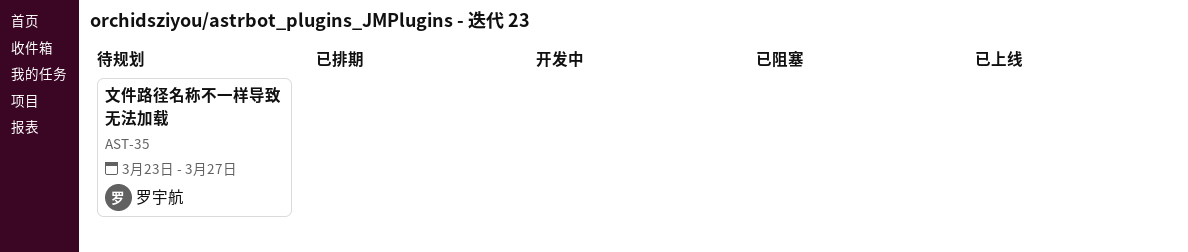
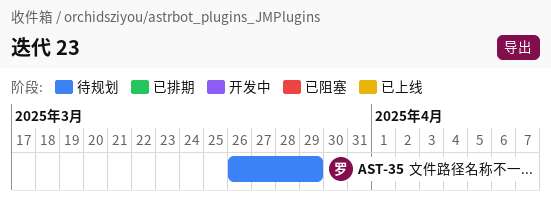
AST-35, start: Mar 23 -> Mar 26
AST-35, due: Mar 27 -> Mar 29

